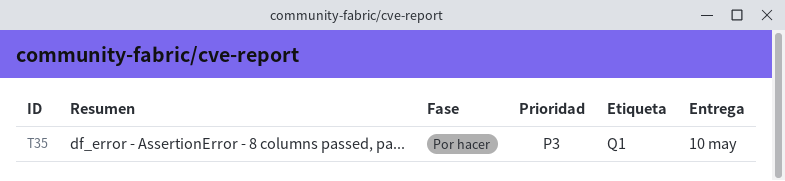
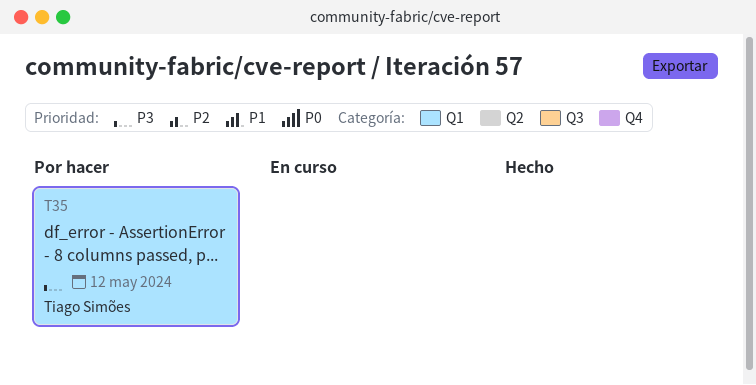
T35, due: May 10 -> May 12

